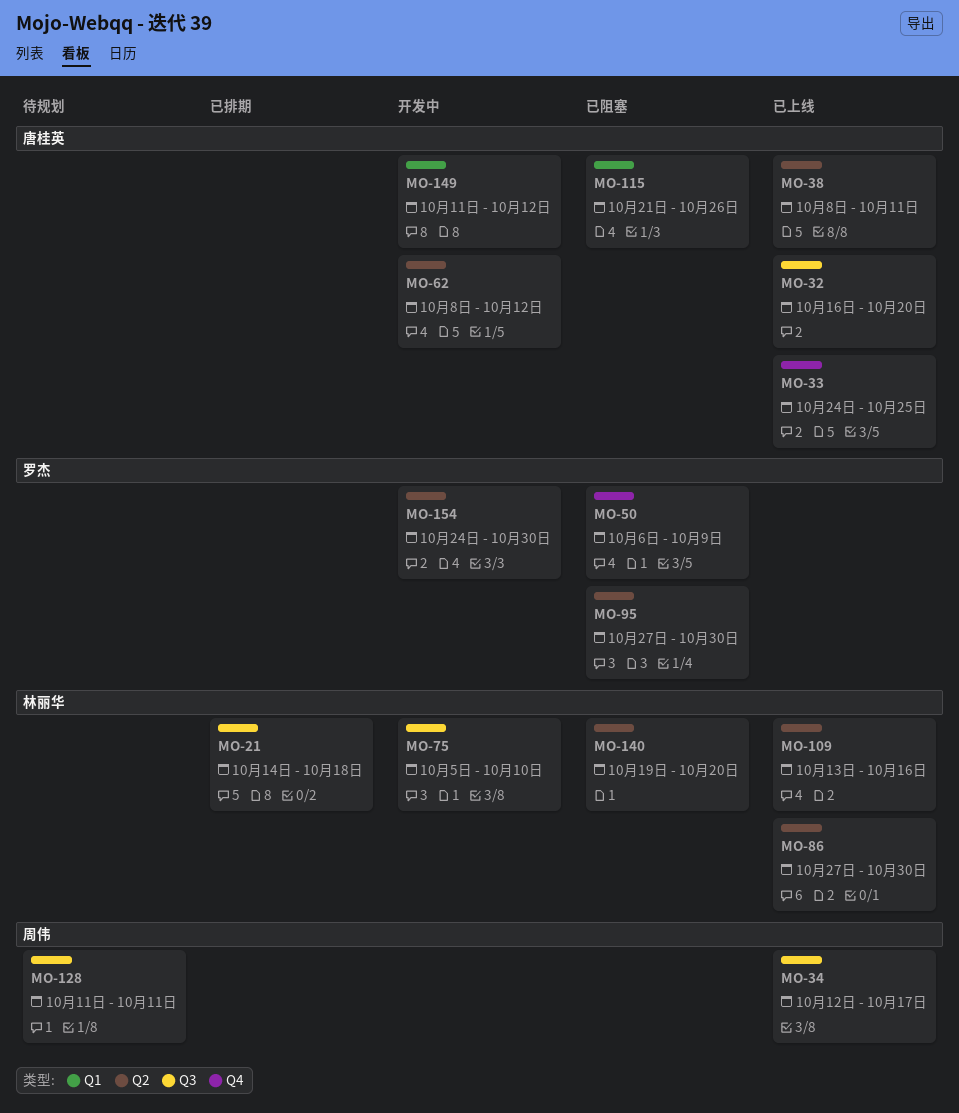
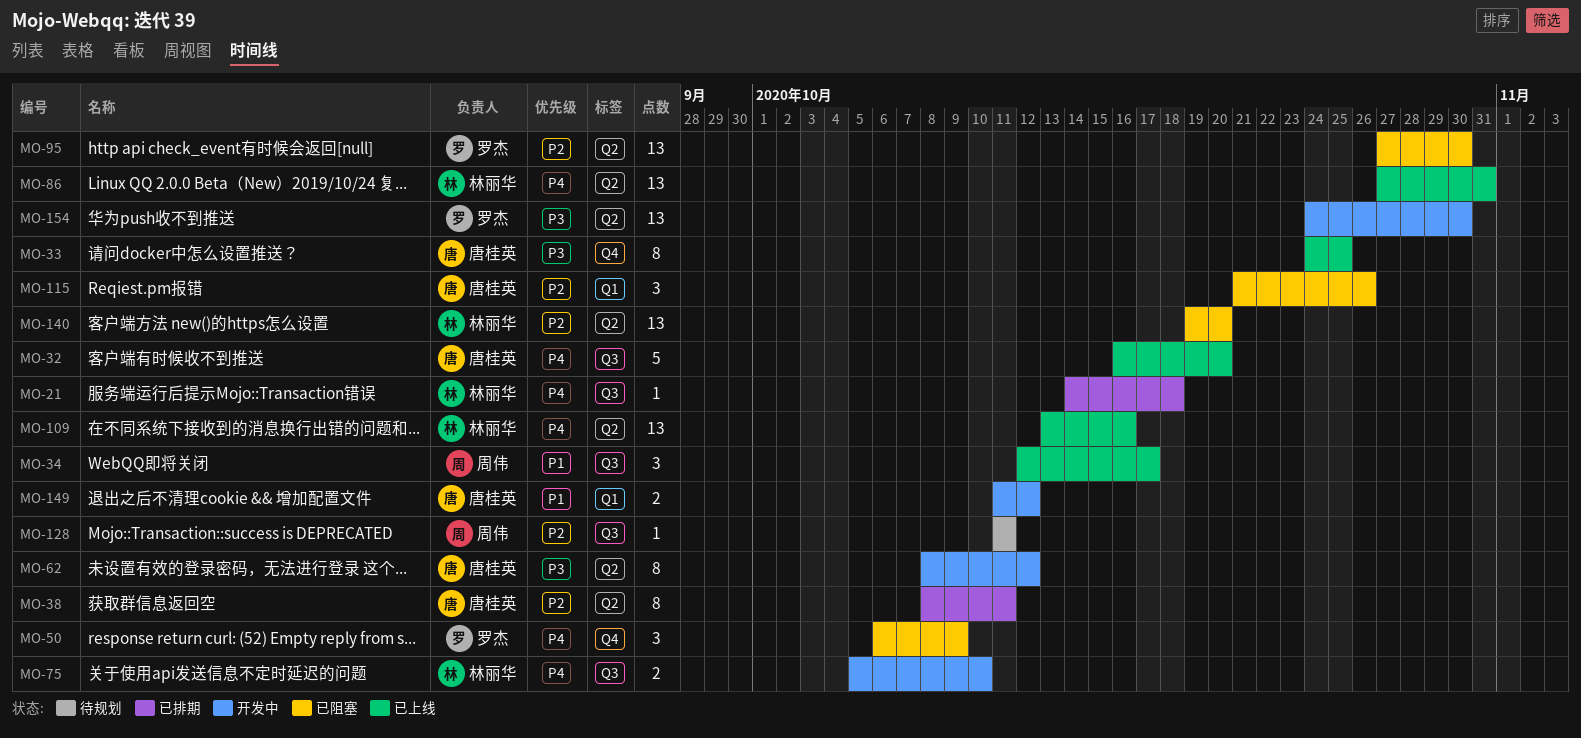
MO-38, status: 已上线 -> 已排期
MO-86, due: Oct 30 -> Oct 31

